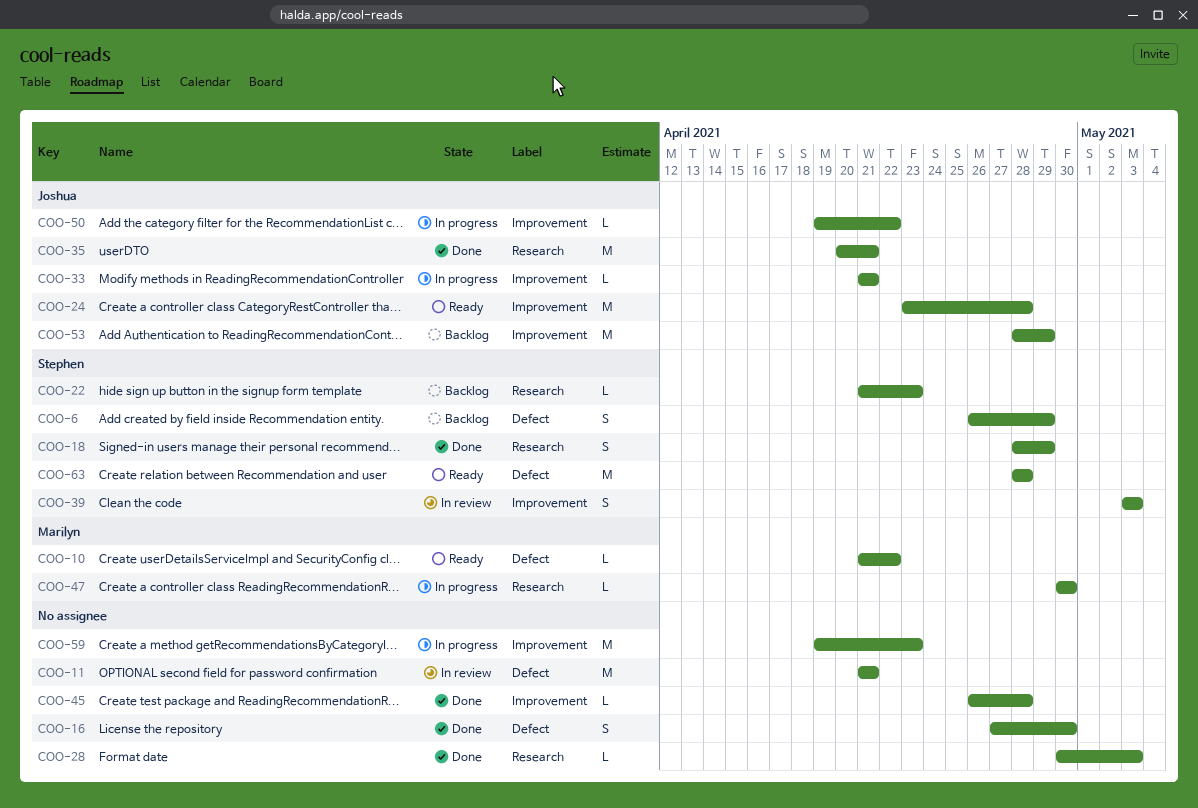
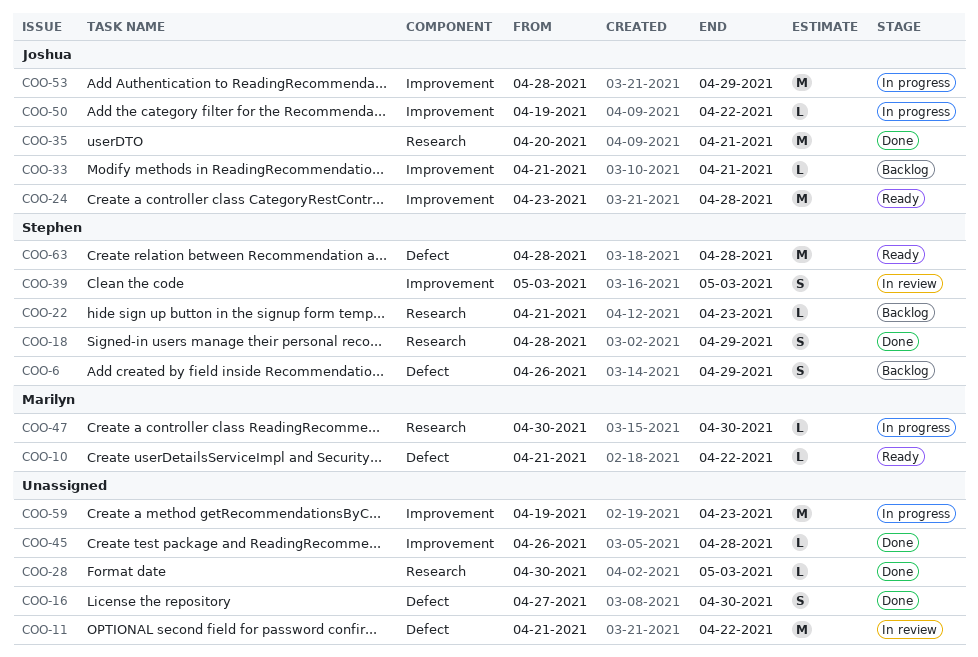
COO-11, due: Apr 21 -> Apr 22
COO-33, status: In progress -> Backlog
COO-53, status: Backlog -> In progress

